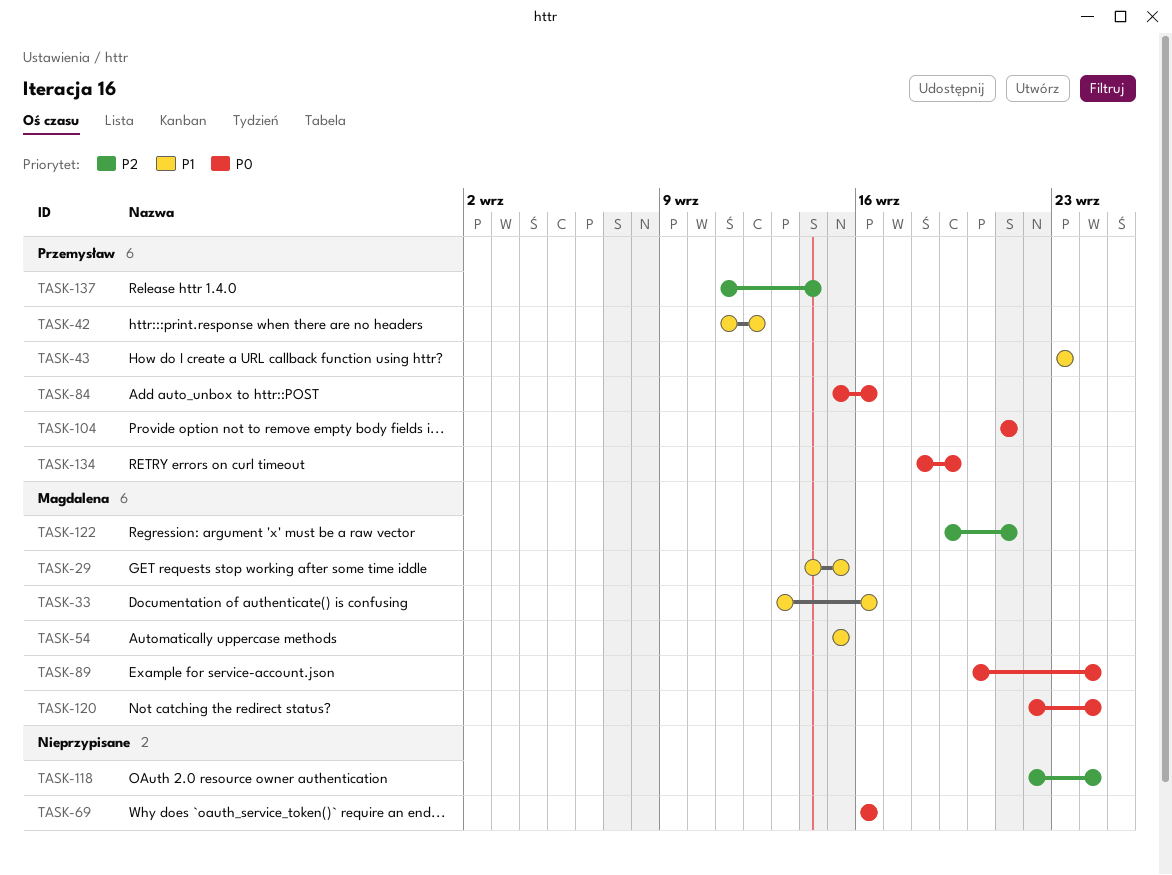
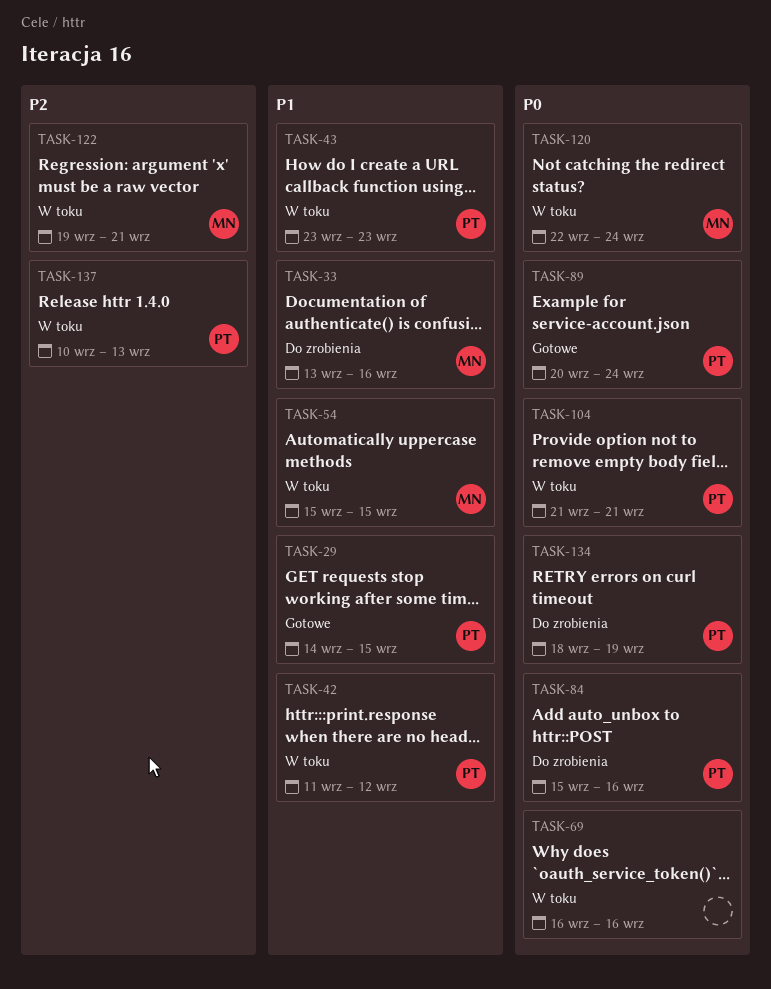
TASK-29, owner: Magdalena -> Przemysław
TASK-89, owner: Magdalena -> Przemysław
TASK-118: present -> none
TASK-137, start: Sep 11 -> Sep 10
TASK-137, due: Sep 14 -> Sep 13

